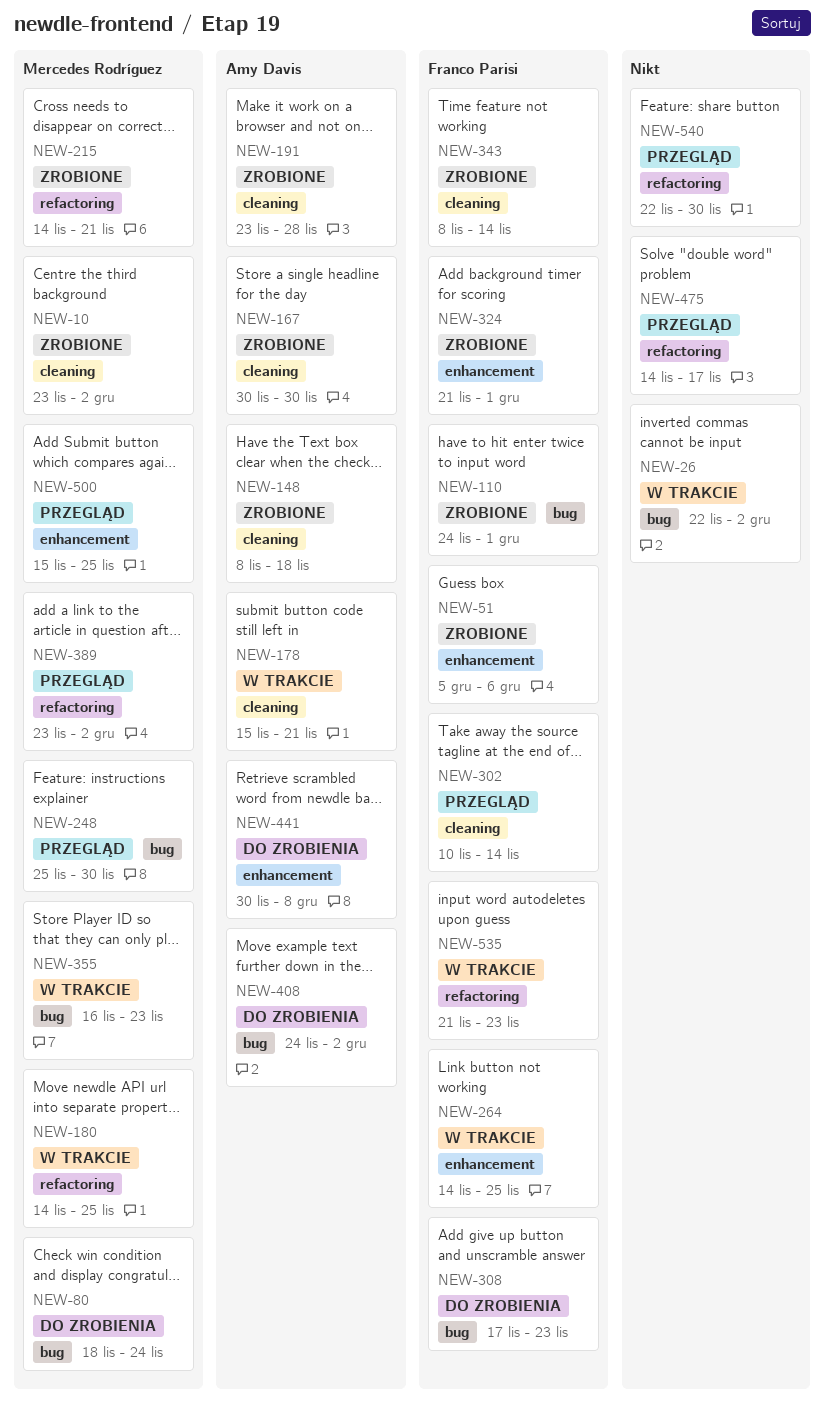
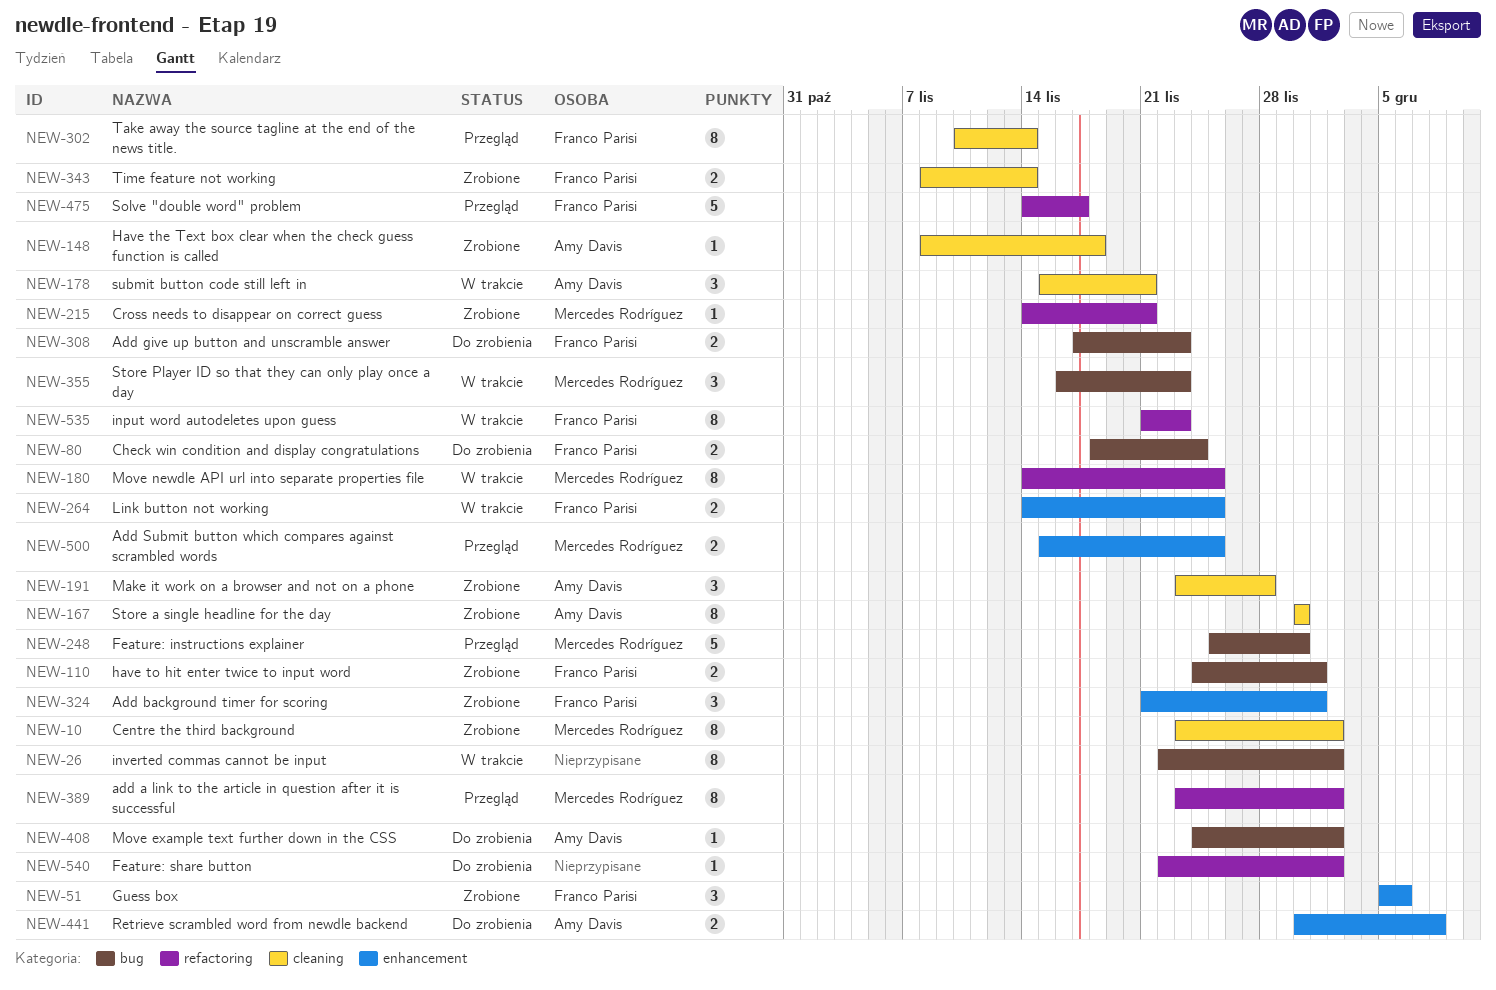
NEW-80, owner: Mercedes Rodríguez -> Franco Parisi
NEW-475, owner: none -> Franco Parisi
NEW-540, status: Przegląd -> Do zrobienia
NEW-540, due: Nov 30 -> Dec 2

